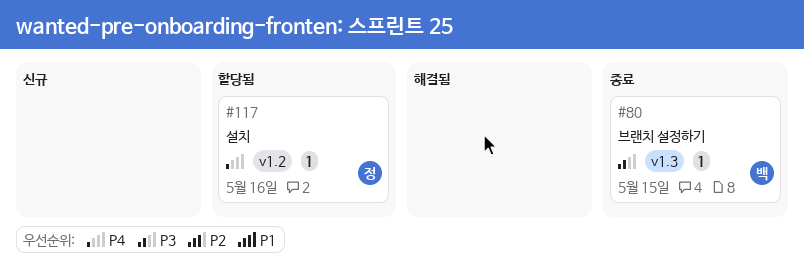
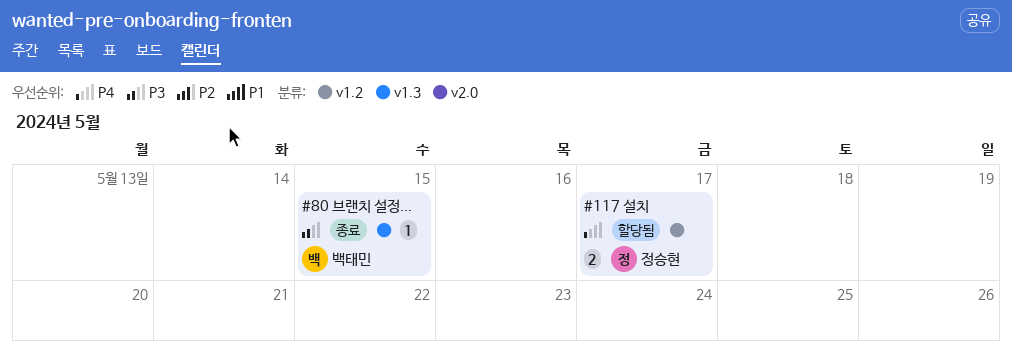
#117, estimate: 1 -> 2
#117, due: May 16 -> May 17

